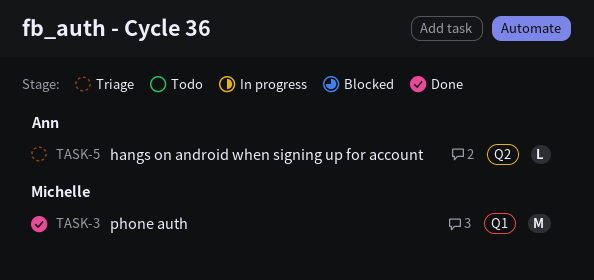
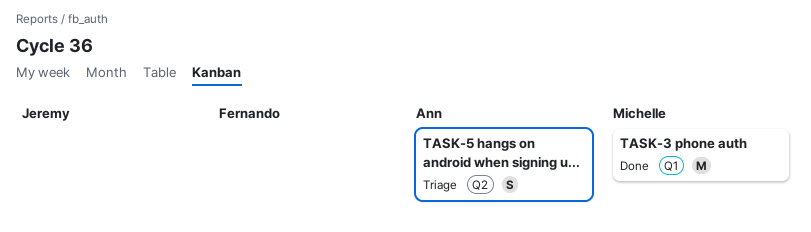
TASK-5, estimate: L -> S

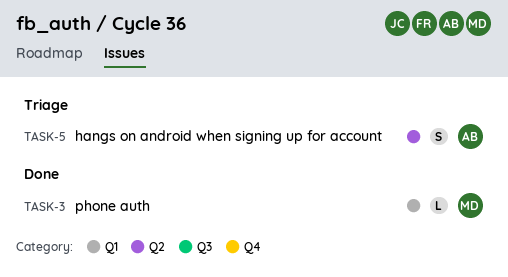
TASK-3, estimate: M -> L

